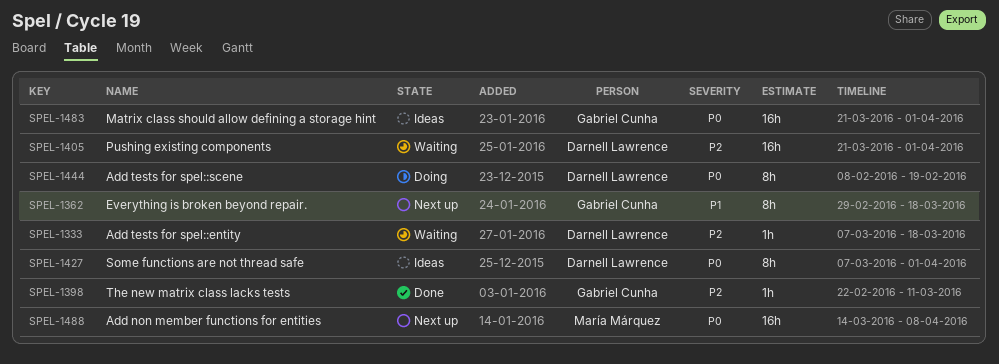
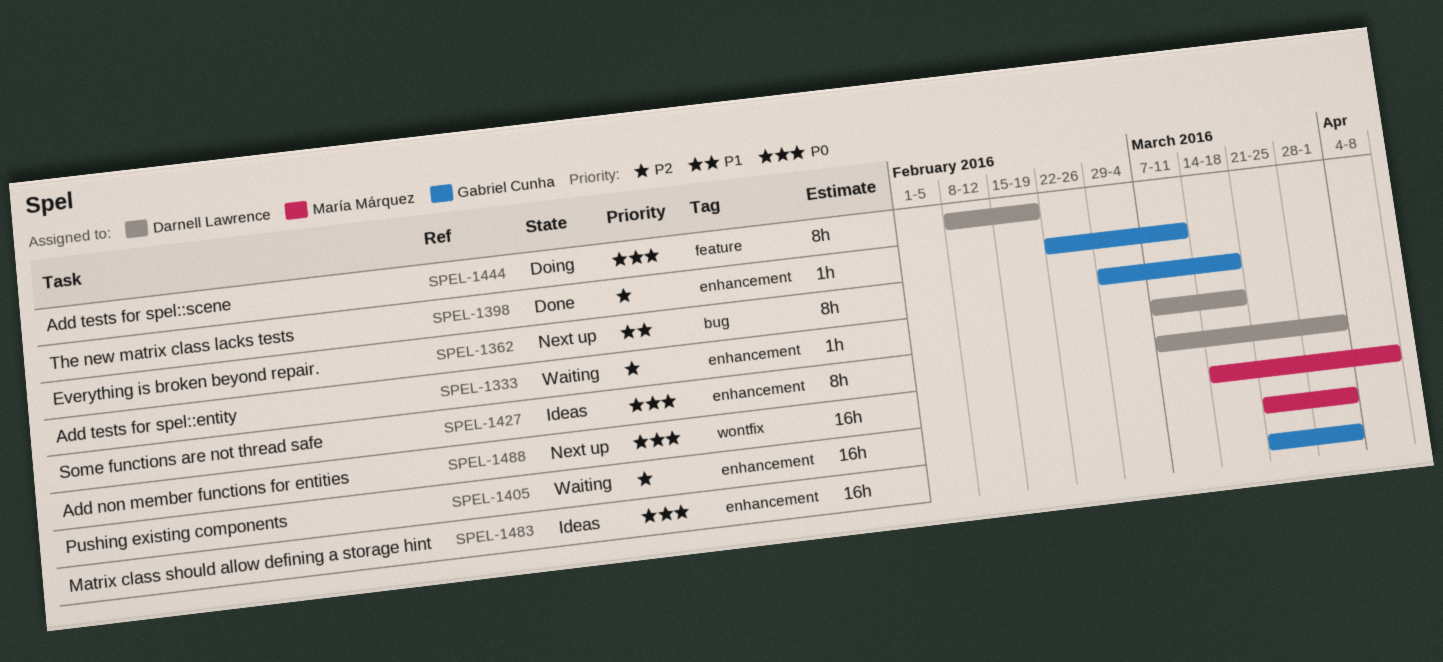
SPEL-1405, owner: Darnell Lawrence -> María Márquez

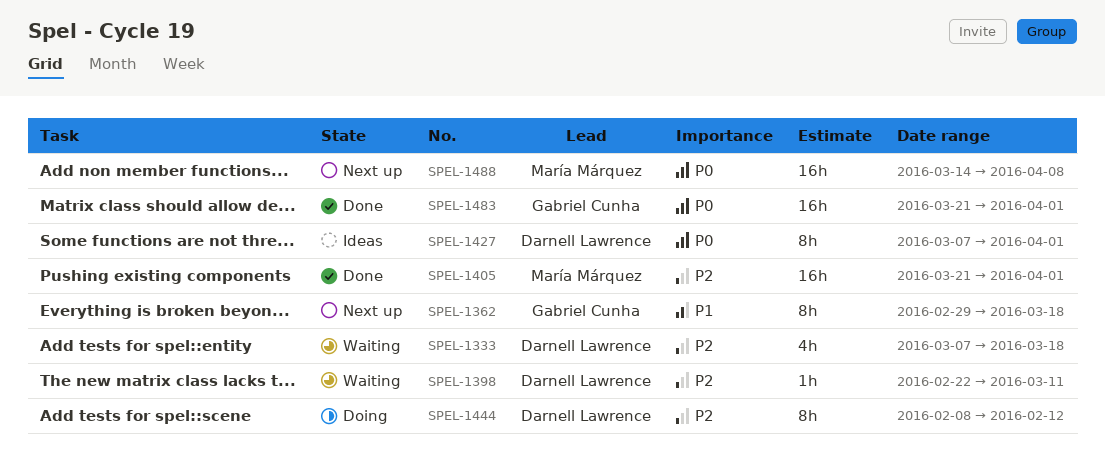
SPEL-1333, estimate: 1h -> 4h
SPEL-1398, status: Done -> Waiting
SPEL-1398, owner: Gabriel Cunha -> Darnell Lawrence
SPEL-1405, status: Waiting -> Done
SPEL-1444, priority: P0 -> P2
SPEL-1444, due: Feb 19 -> Feb 12
SPEL-1483, status: Ideas -> Done

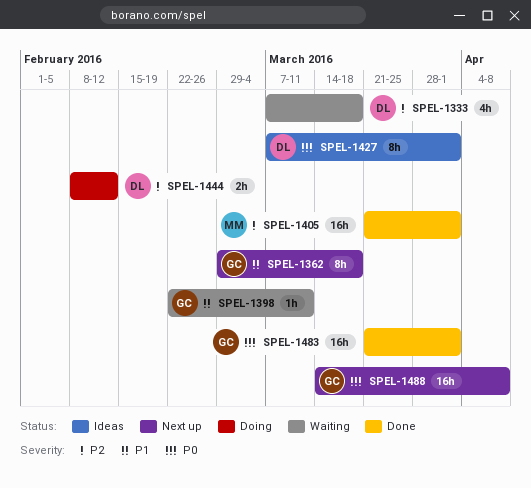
SPEL-1398, owner: Darnell Lawrence -> Gabriel Cunha
SPEL-1398, priority: P2 -> P1
SPEL-1444, estimate: 8h -> 2h
SPEL-1488, owner: María Márquez -> Gabriel Cunha

